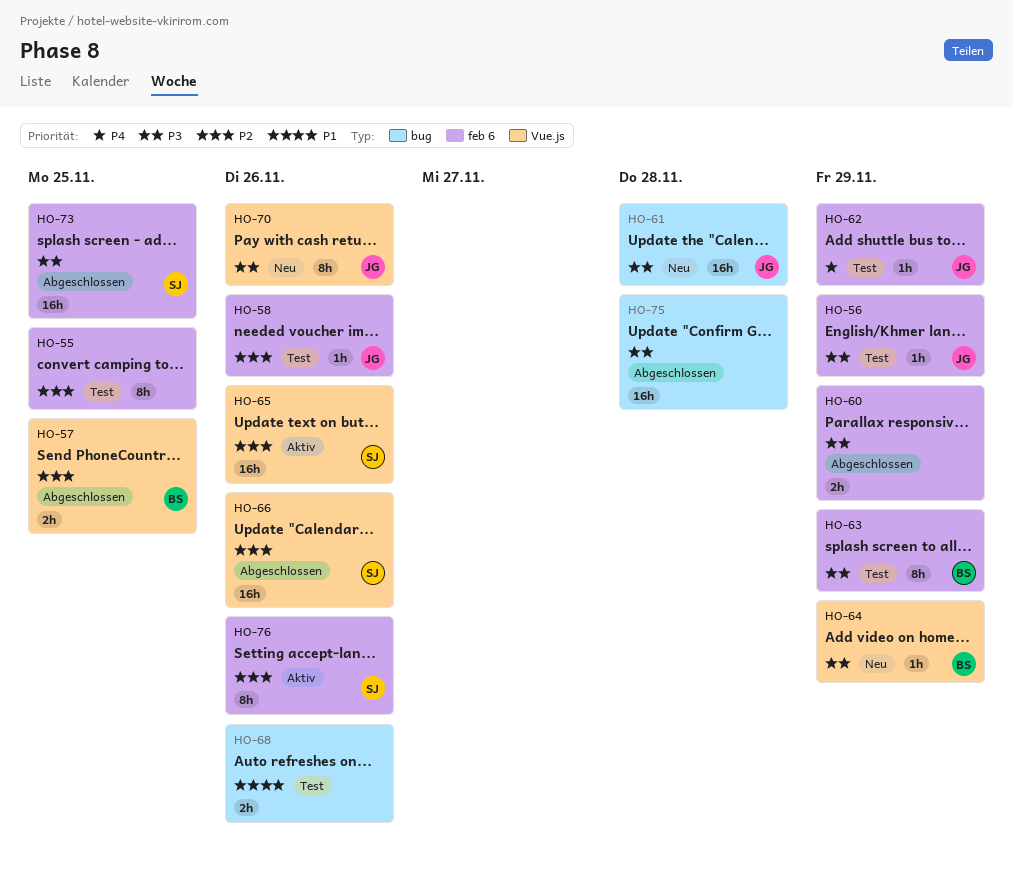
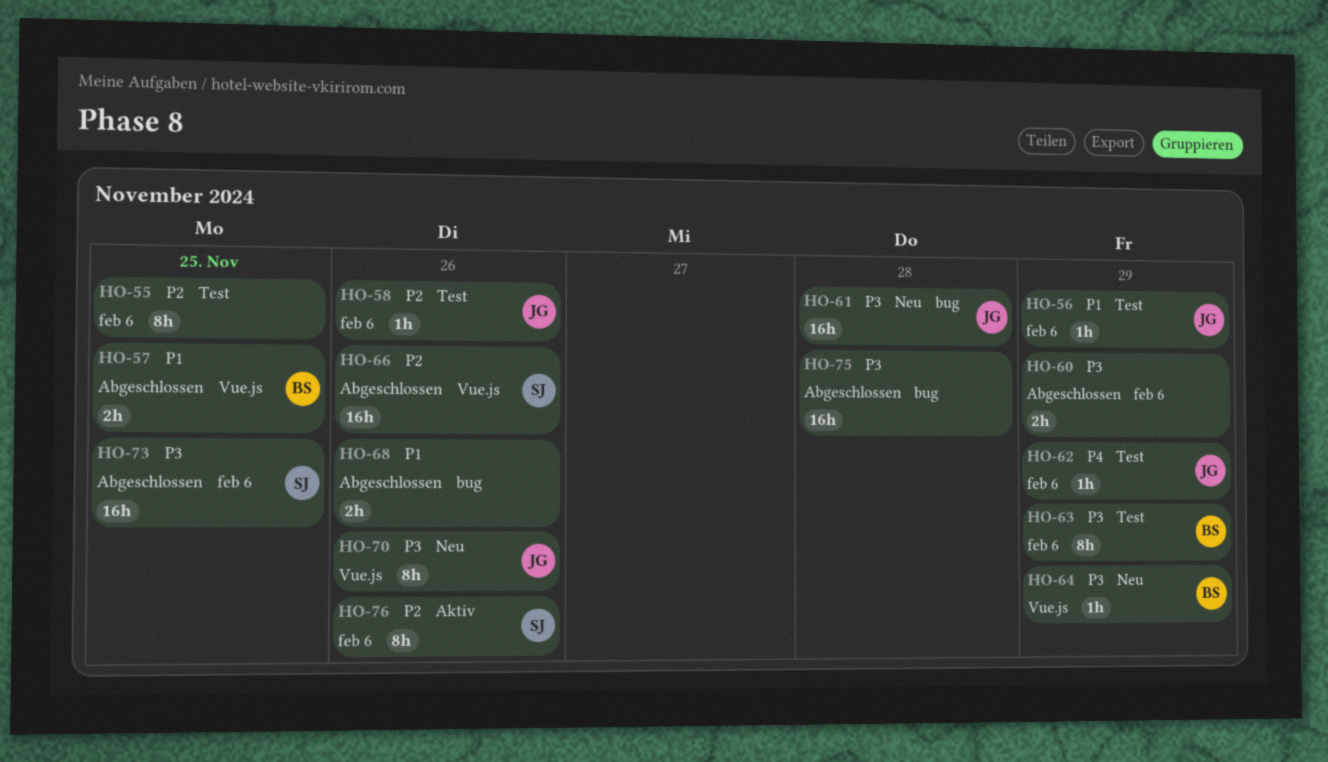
HO-56, priority: P3 -> P1
HO-57, priority: P2 -> P1
HO-65: present -> none
HO-68, status: Test -> Abgeschlossen

